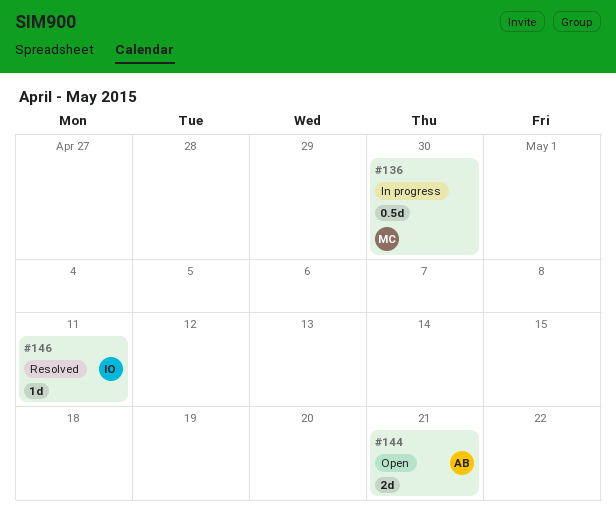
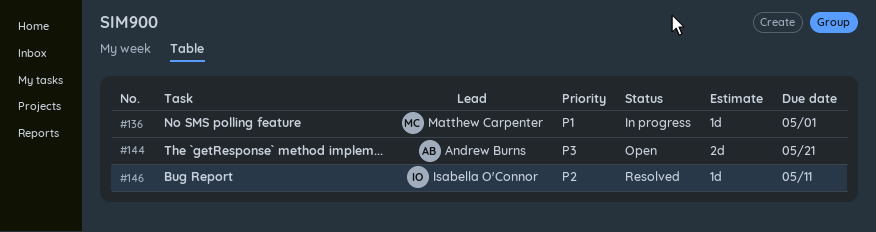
#136, estimate: 0.5d -> 1d
#136, due: Apr 30 -> May 1

